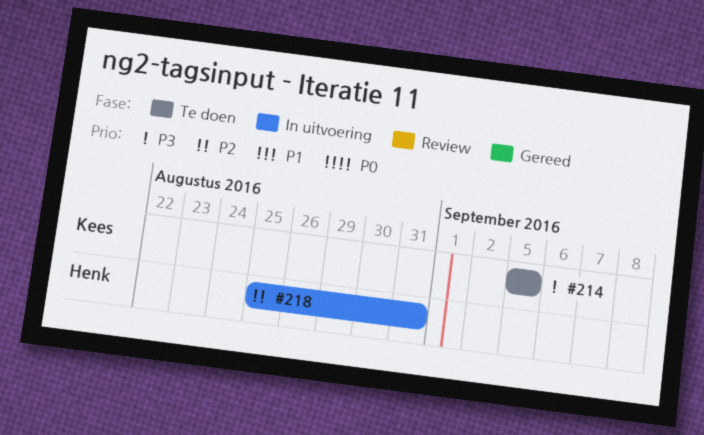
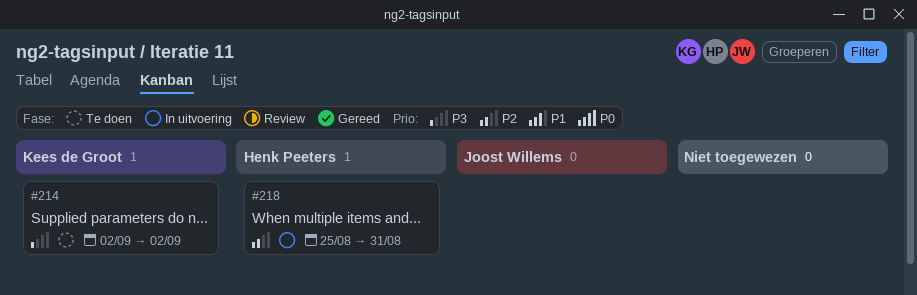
#214, start: Sep 5 -> Sep 2
#214, due: Sep 5 -> Sep 2

